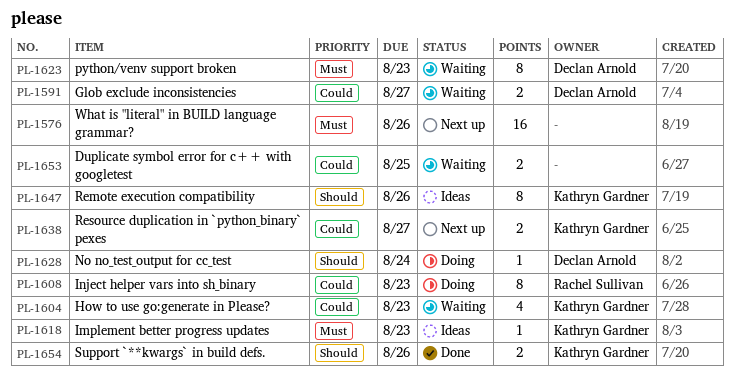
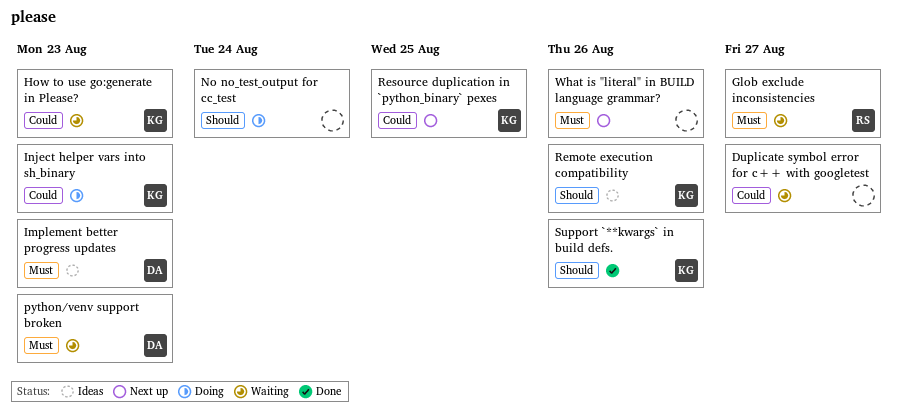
Duplicate symbol error for c++ with googletest, due: Aug 25 -> Aug 27
Glob exclude inconsistencies, owner: Declan Arnold -> Rachel Sullivan
Glob exclude inconsistencies, priority: Could -> Must
Implement better progress updates, owner: Kathryn Gardner -> Declan Arnold
Inject helper vars into sh_binary, owner: Rachel Sullivan -> Kathryn Gardner
No no_test_output for cc_test, owner: Declan Arnold -> none
Resource duplication in `python_binary` pexes, due: Aug 27 -> Aug 25

